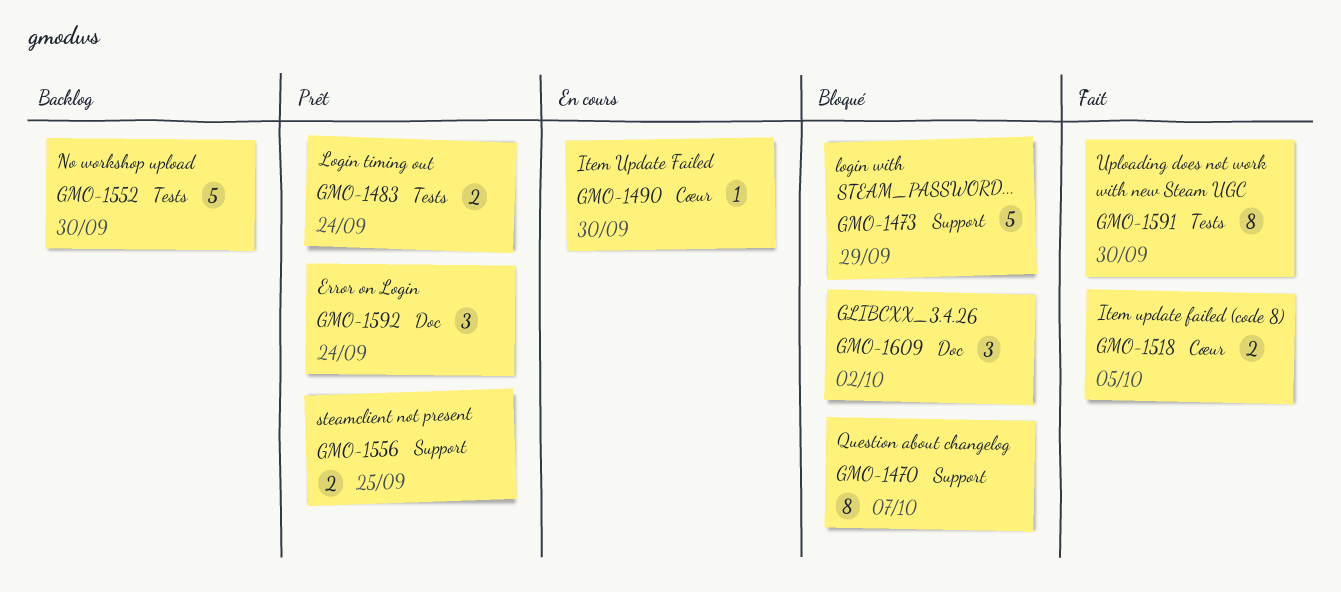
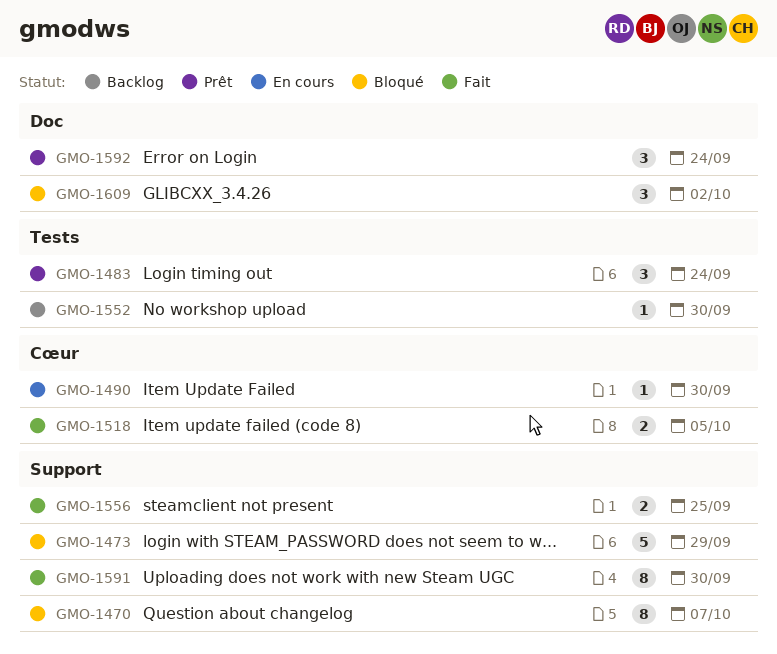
GMO-1483, estimate: 2 -> 3
GMO-1552, estimate: 5 -> 1
GMO-1556, status: Prêt -> Fait
GMO-1591, label: Tests -> Support

